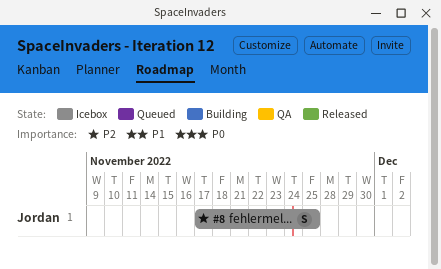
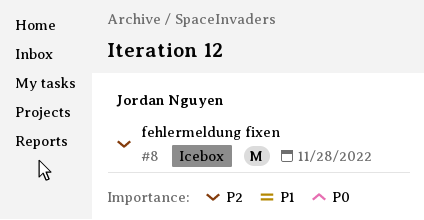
#8, estimate: S -> M
#8, due: Nov 25 -> Nov 28

